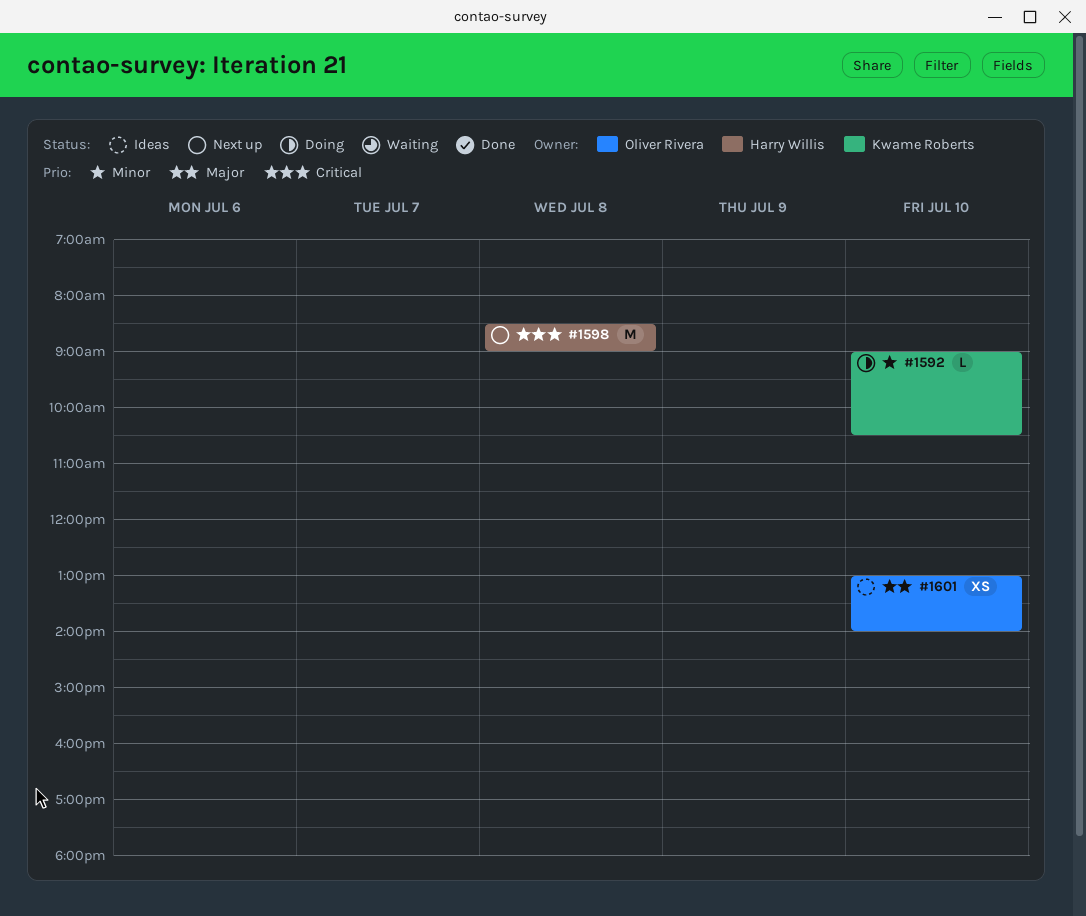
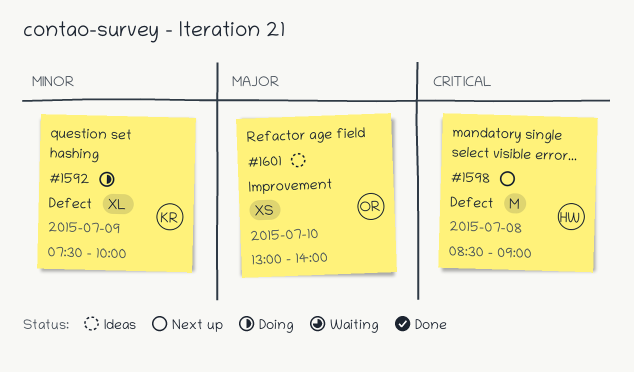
#1592, estimate: L -> XL
#1592, day: Jul 10 -> Jul 9
#1592, begins: 09:00 -> 07:30
#1592, ends: 10:30 -> 10:00

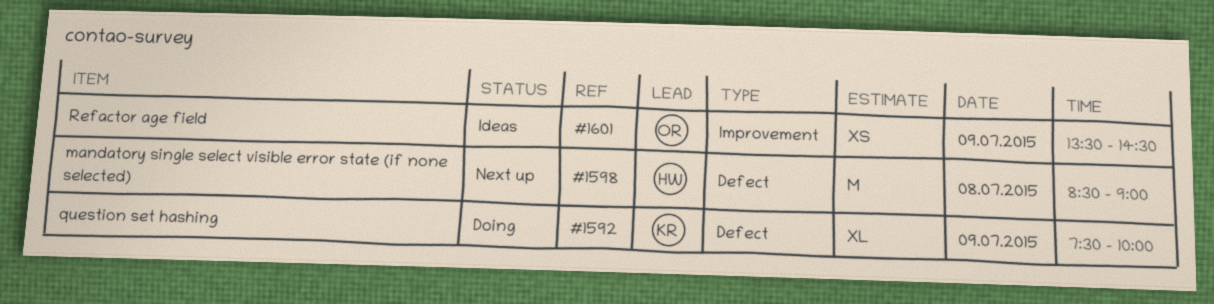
#1601, day: Jul 10 -> Jul 9
#1601, begins: 13:00 -> 13:30
#1601, ends: 14:00 -> 14:30

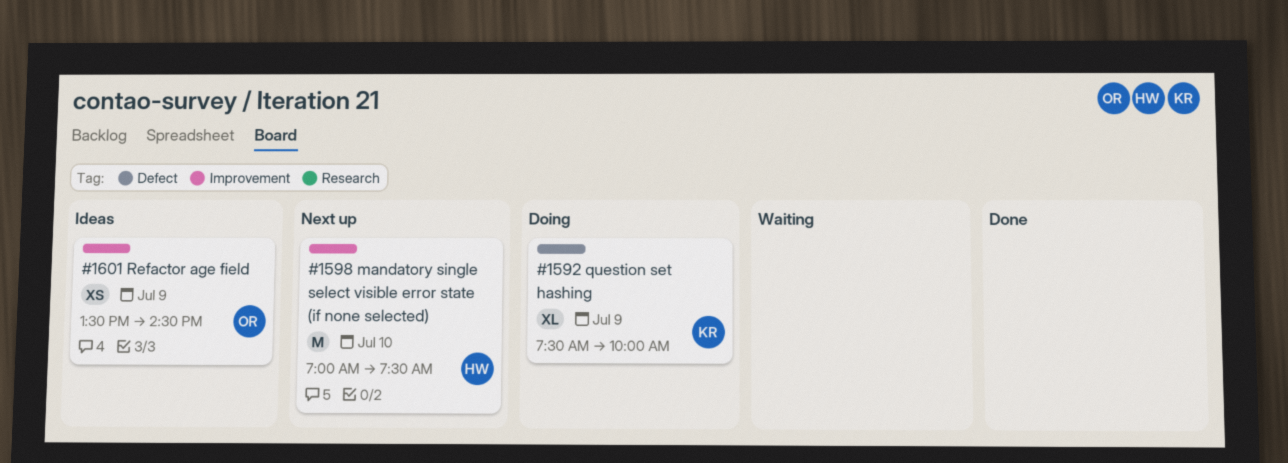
#1598, label: Defect -> Improvement
#1598, day: Jul 8 -> Jul 10
#1598, begins: 08:30 -> 07:00
#1598, ends: 09:00 -> 07:30

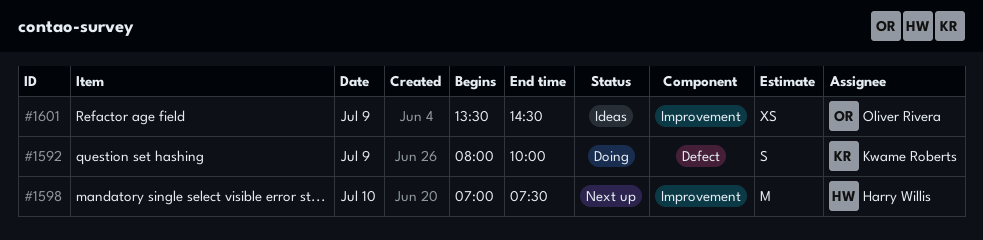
#1592, estimate: XL -> S
#1592, begins: 07:30 -> 08:00

